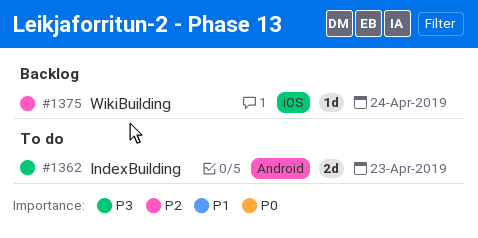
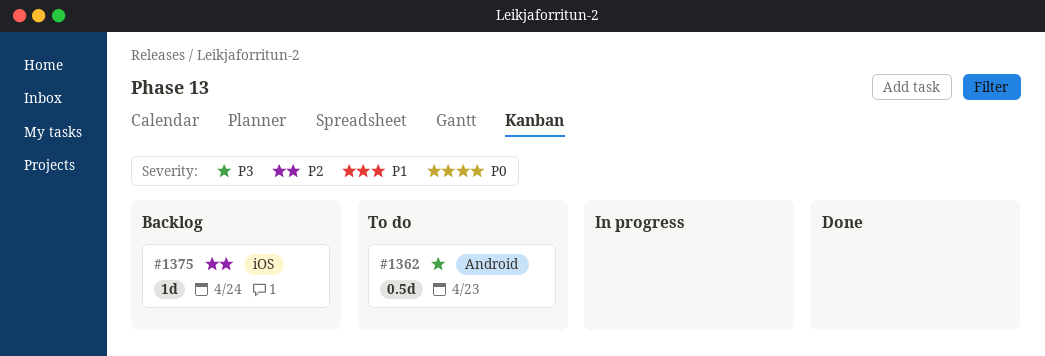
#1362, estimate: 2d -> 0.5d

